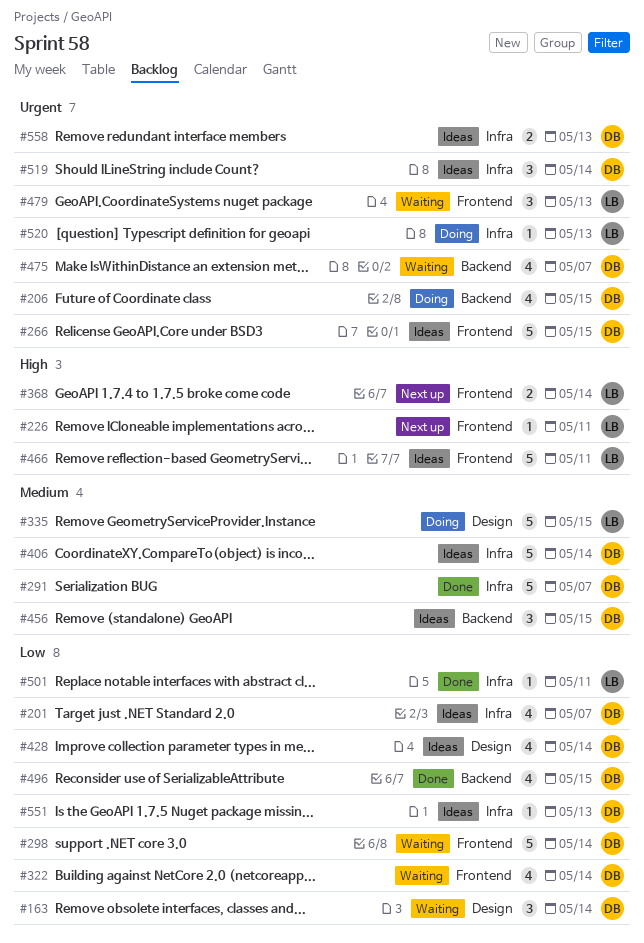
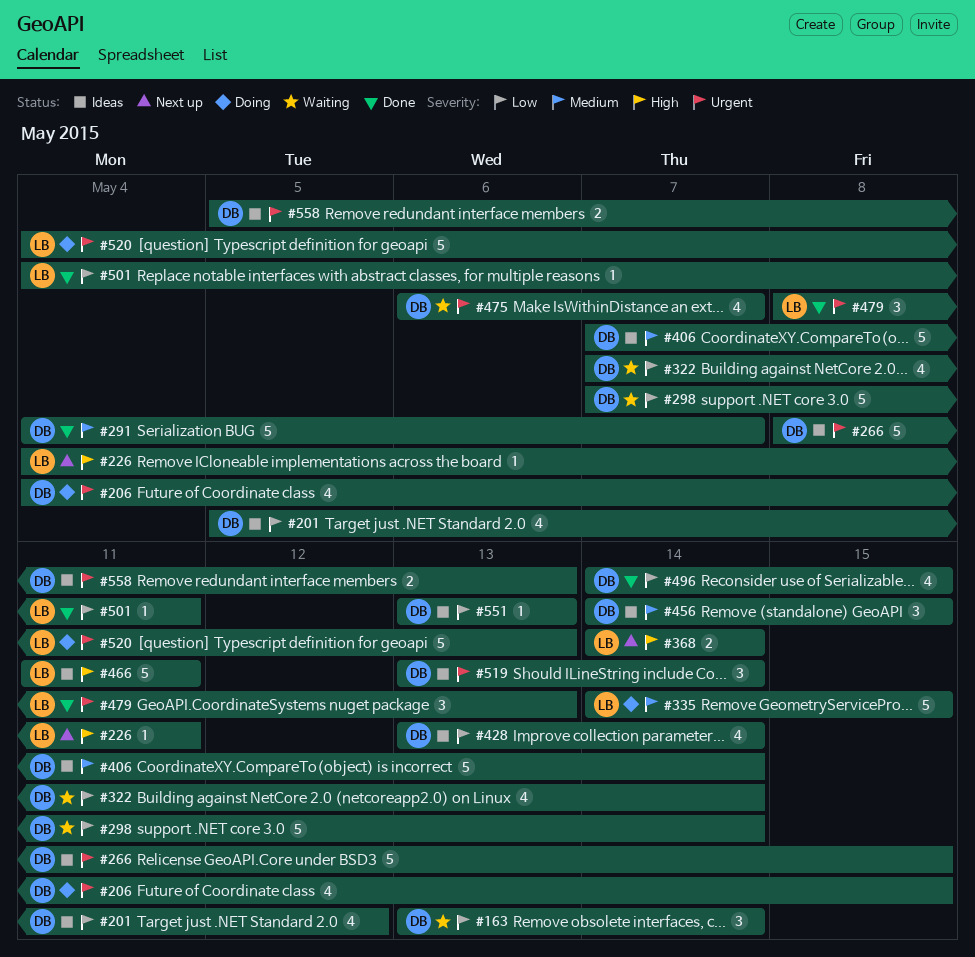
#201, due: May 7 -> May 12
#479, status: Waiting -> Done
#520, estimate: 1 -> 5

